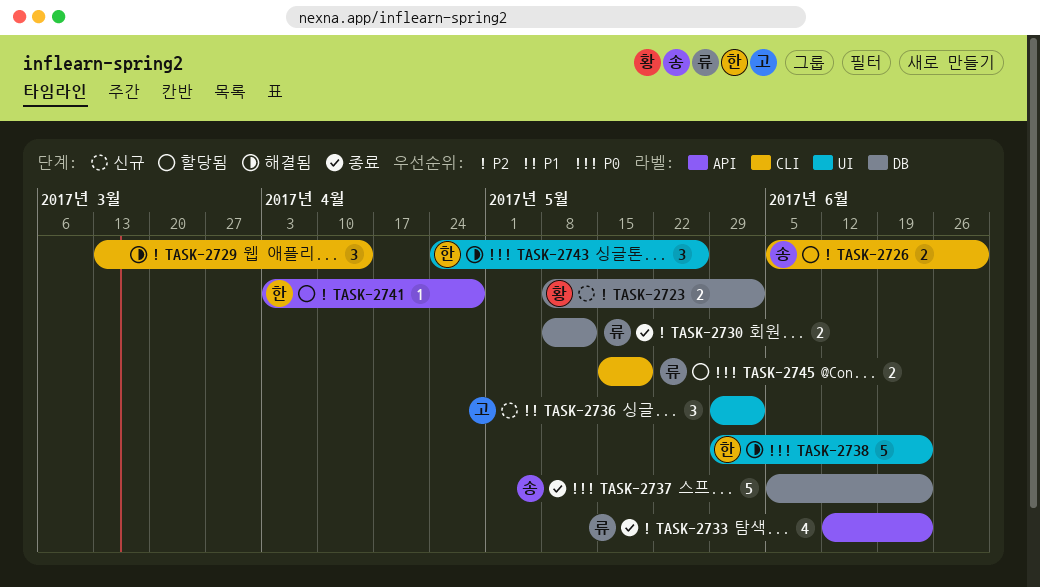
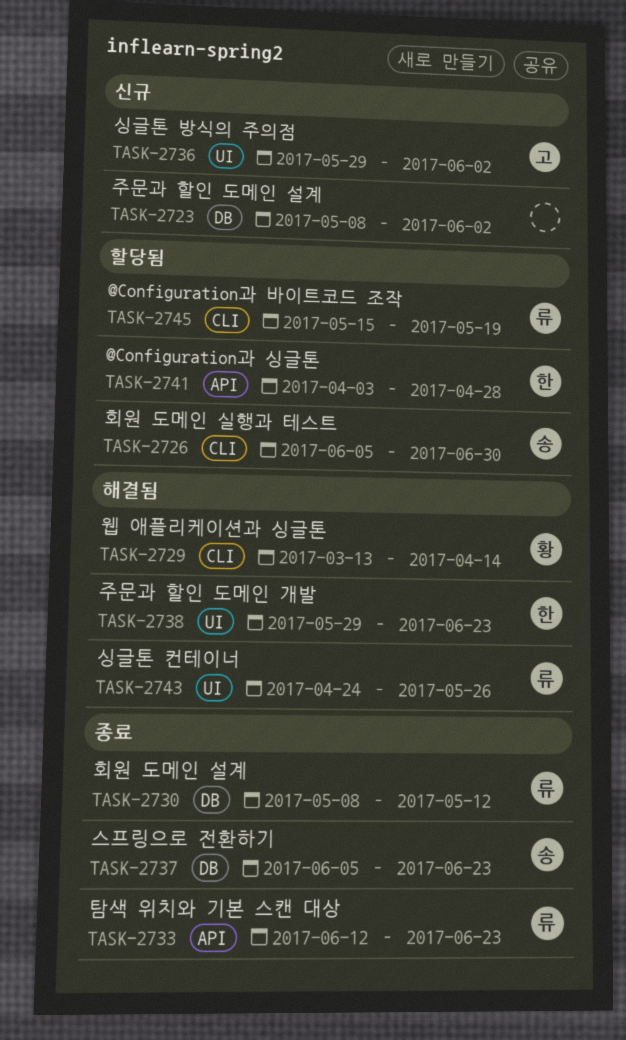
TASK-2723, owner: 황 -> none
TASK-2729, owner: none -> 황
TASK-2743, owner: 한 -> 류

